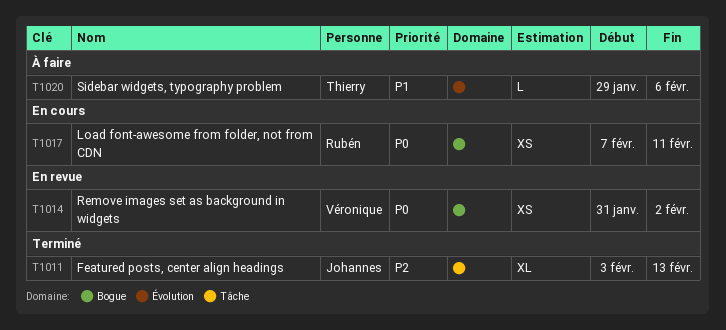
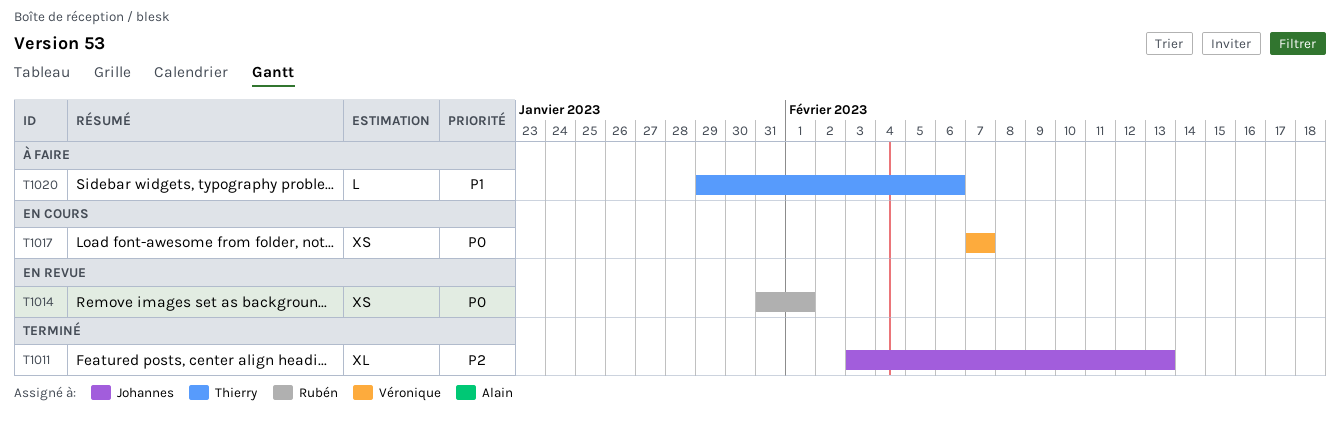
T1014, owner: Véronique -> Rubén
T1014, due: Feb 2 -> Feb 1
T1017, owner: Rubén -> Véronique
T1017, due: Feb 11 -> Feb 7

